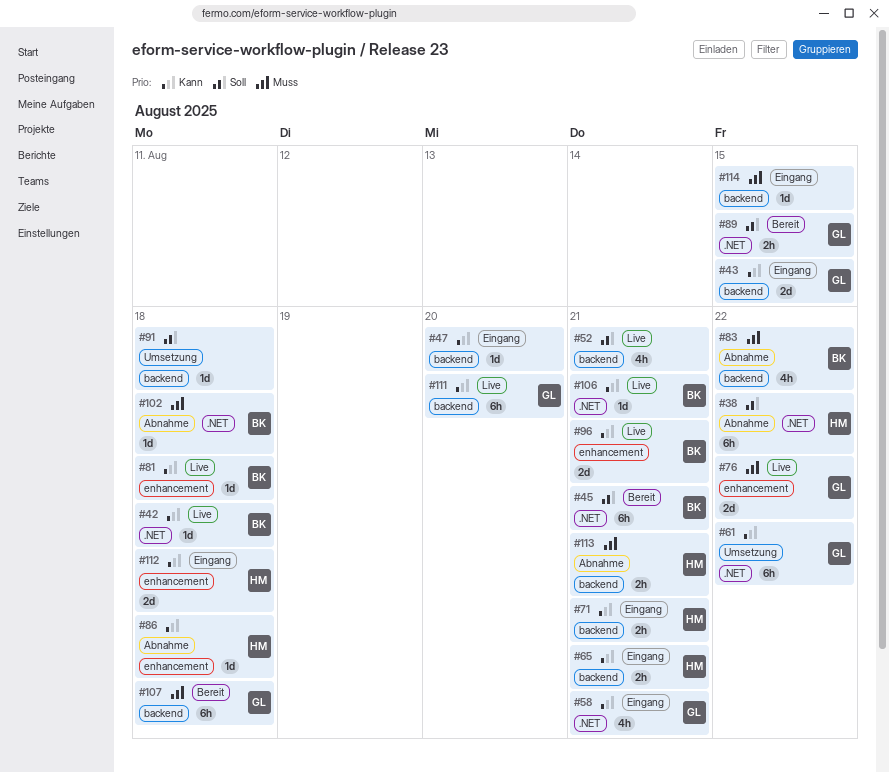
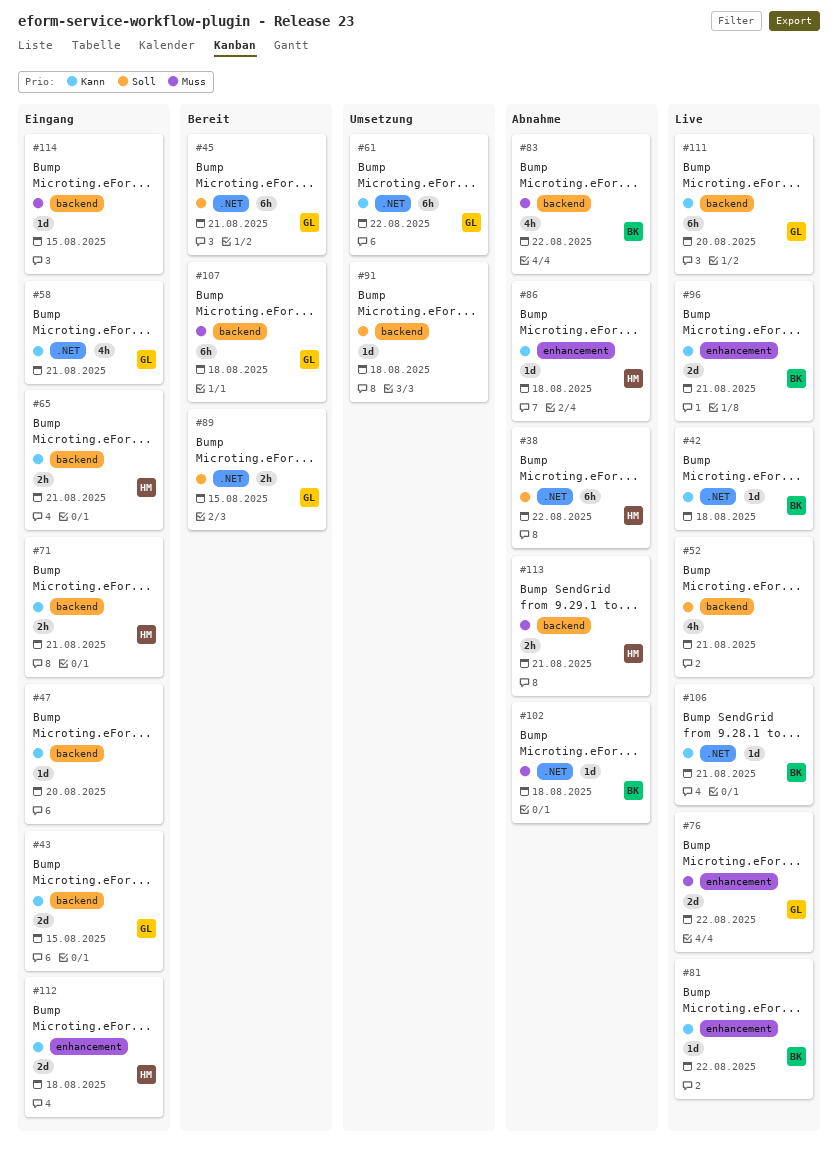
#45, owner: BK -> GL
#81, due: Aug 18 -> Aug 22

